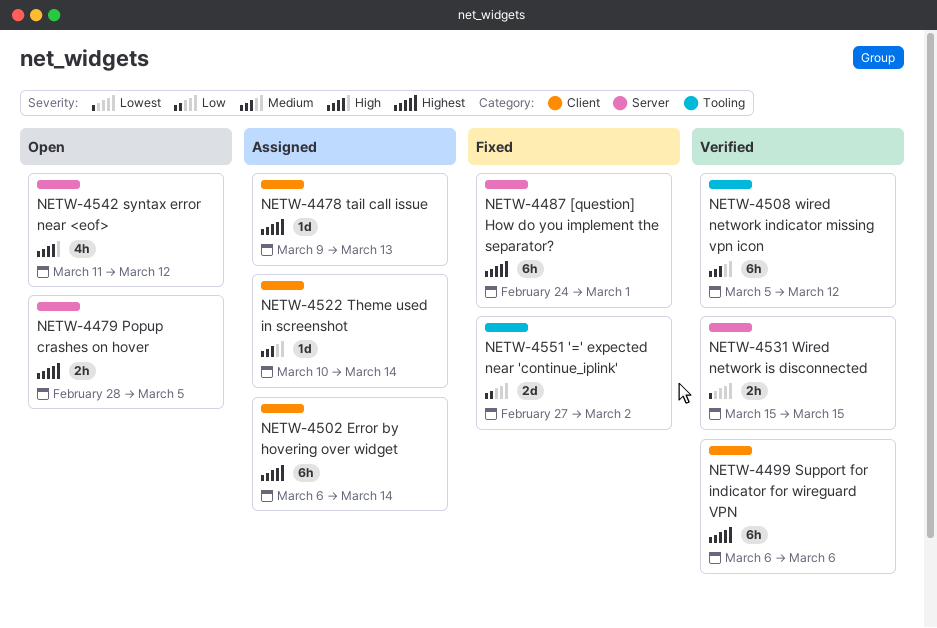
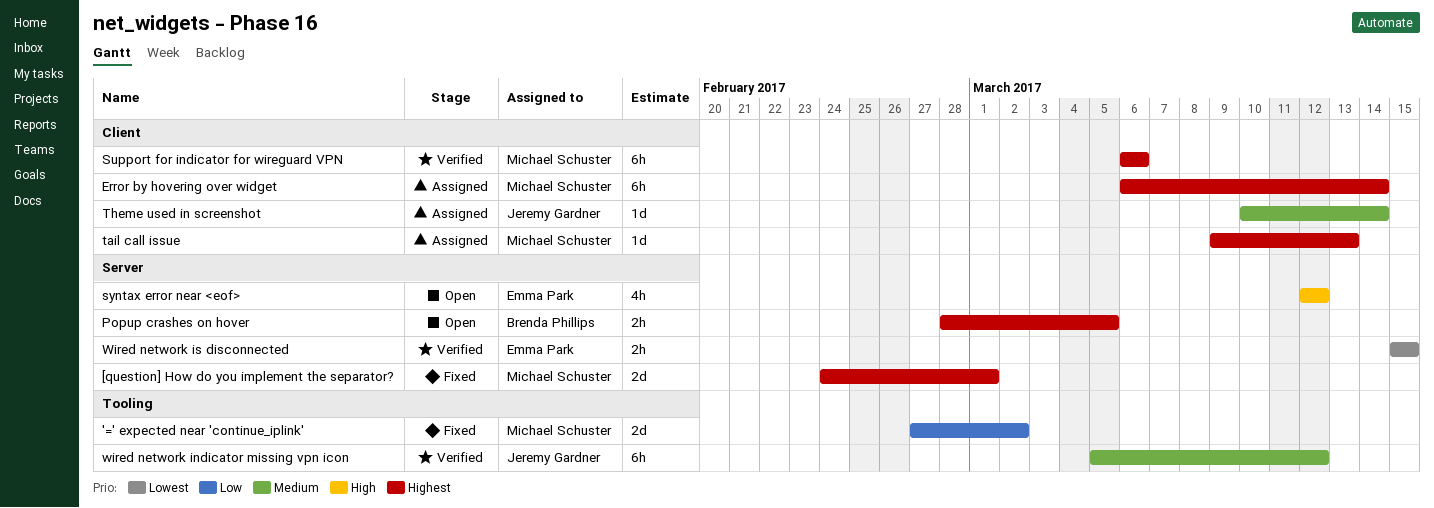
[question] How do you implement the separator?, estimate: 6h -> 2d
syntax error near <eof>, start: Mar 11 -> Mar 12

